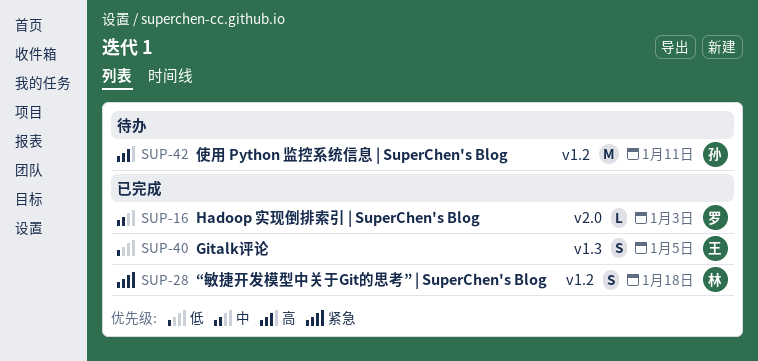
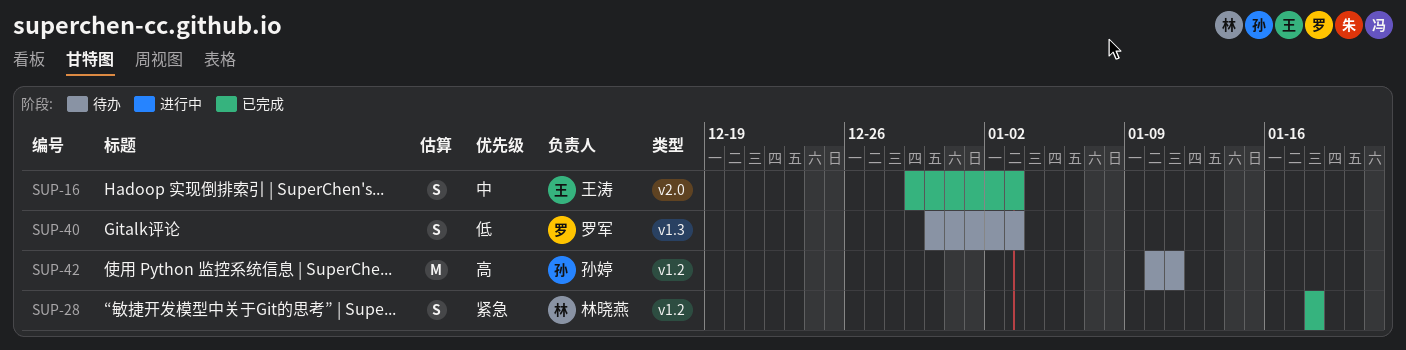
SUP-16, owner: 罗军 -> 王涛
SUP-16, estimate: L -> S
SUP-40, status: 已完成 -> 待办
SUP-40, owner: 王涛 -> 罗军
SUP-40, due: Jan 5 -> Jan 3

